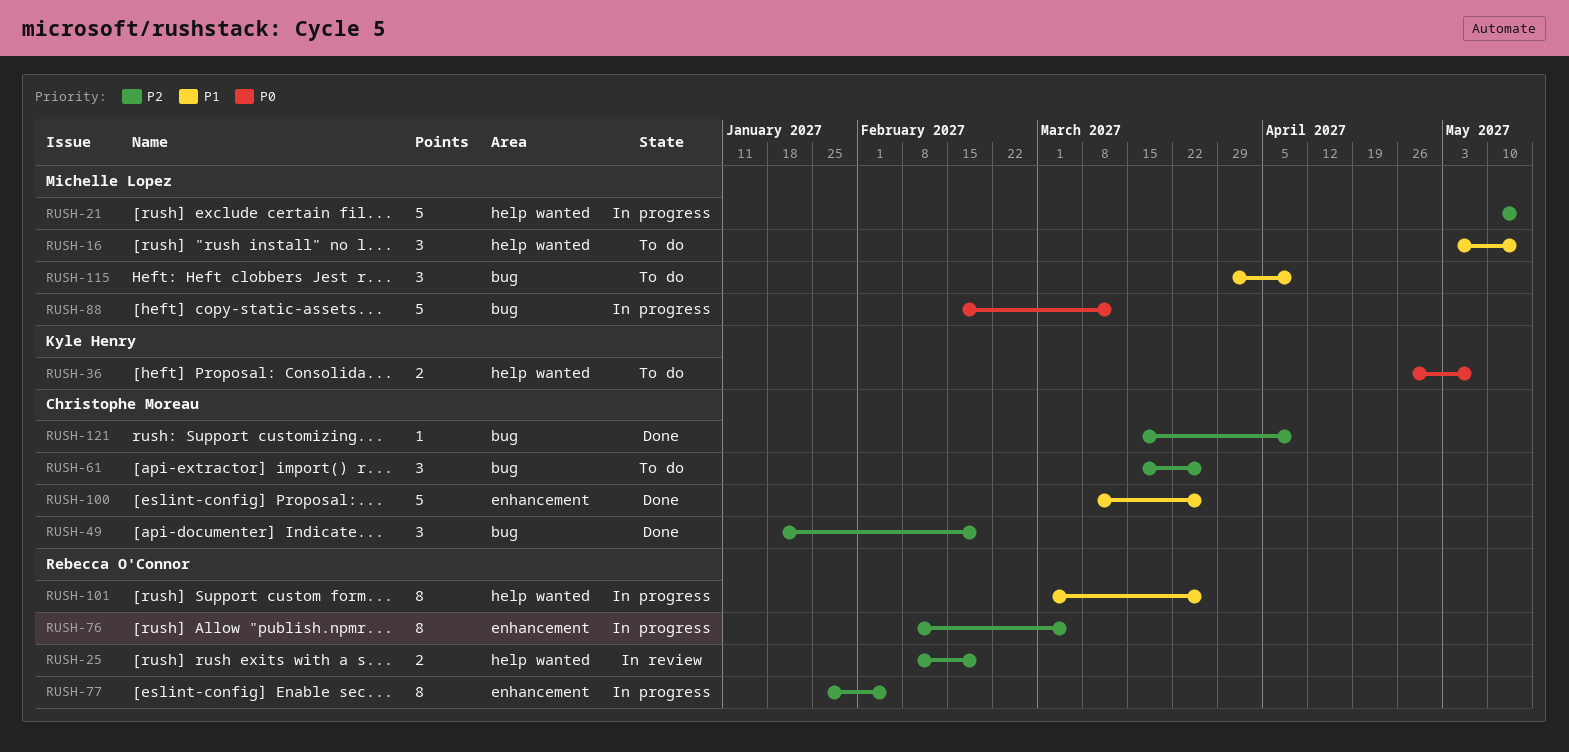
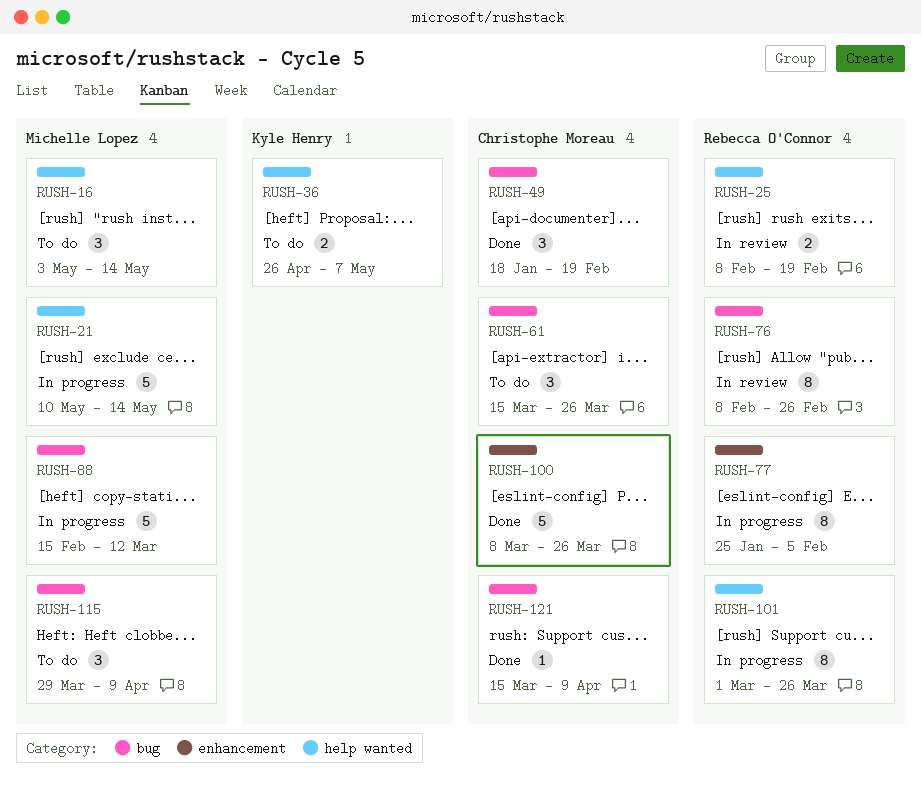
RUSH-76, status: In progress -> In review
RUSH-76, label: enhancement -> bug
RUSH-76, due: Mar 5 -> Feb 26

